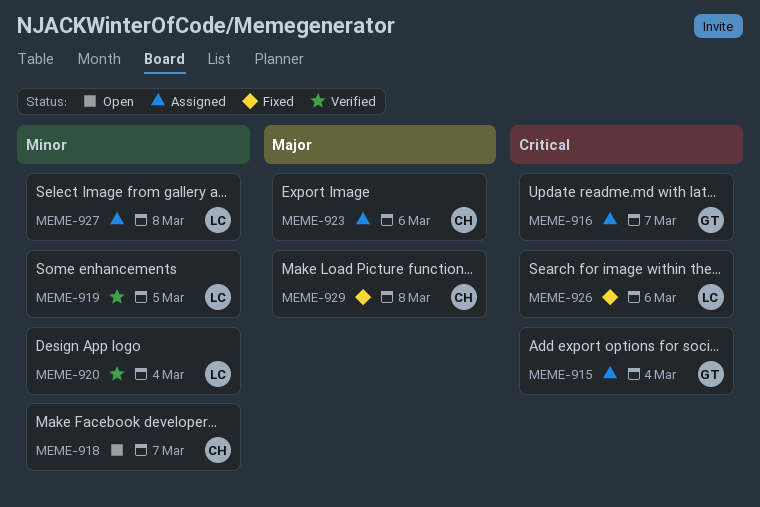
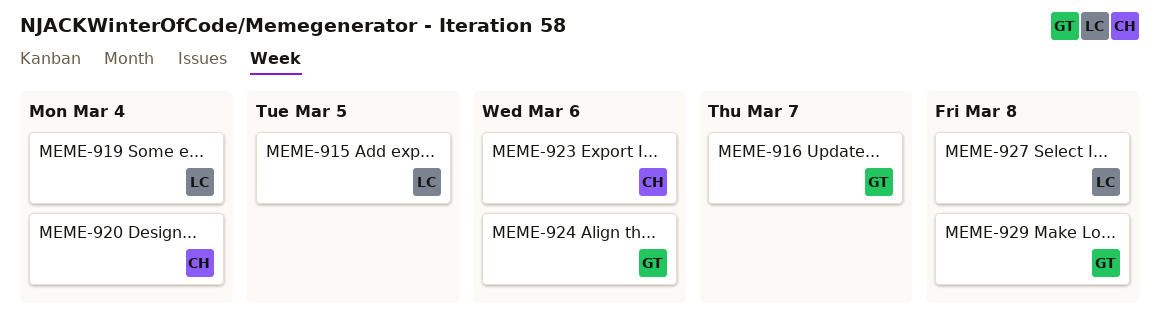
MEME-915, owner: GT -> LC
MEME-915, due: Mar 4 -> Mar 5
MEME-918: present -> none
MEME-919, due: Mar 5 -> Mar 4
MEME-920, owner: LC -> CH
MEME-924: none -> present
MEME-926: present -> none
MEME-929, owner: CH -> GT

